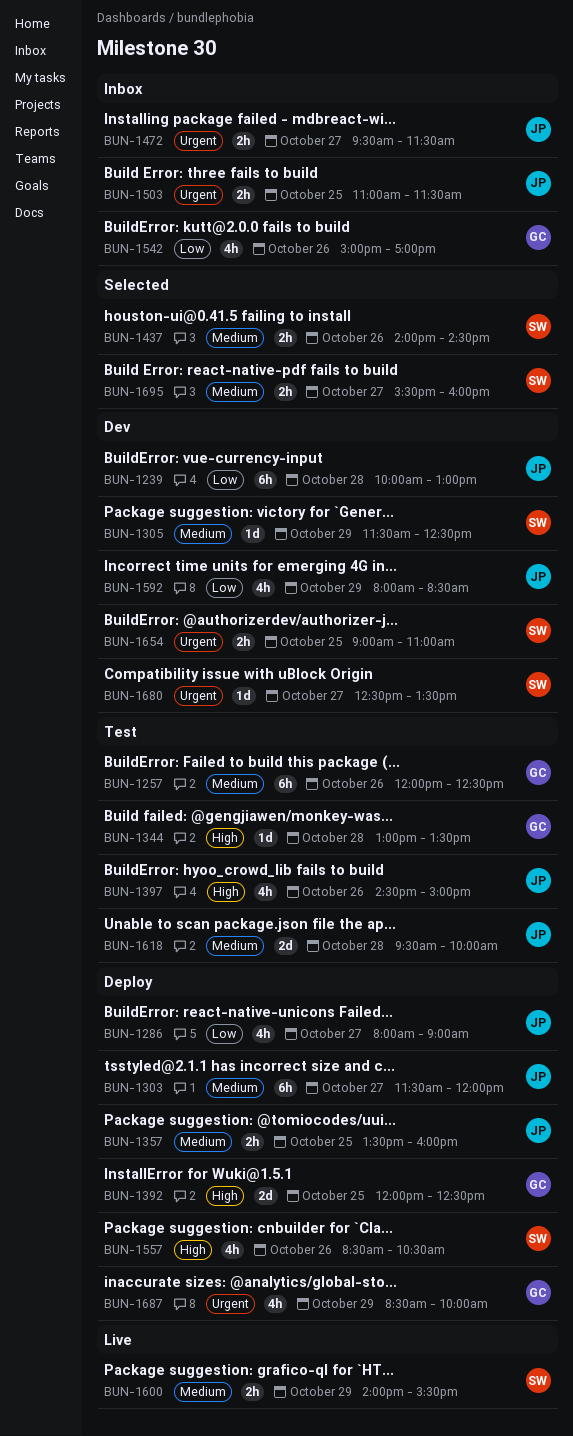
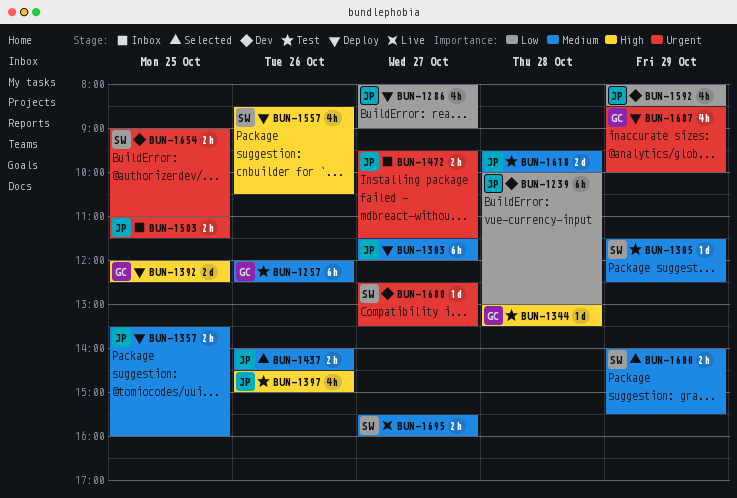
BUN-1305, status: Dev -> Test
BUN-1437, owner: SW -> JP
BUN-1542: present -> none
BUN-1600, status: Live -> Selected
BUN-1695, status: Selected -> Live

